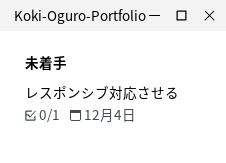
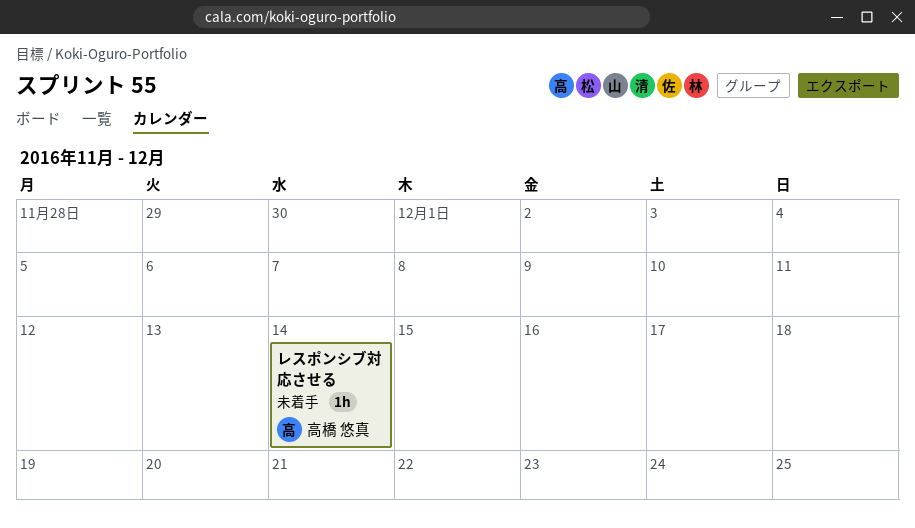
レスポンシブ対応させる, due: Dec 4 -> Dec 14

